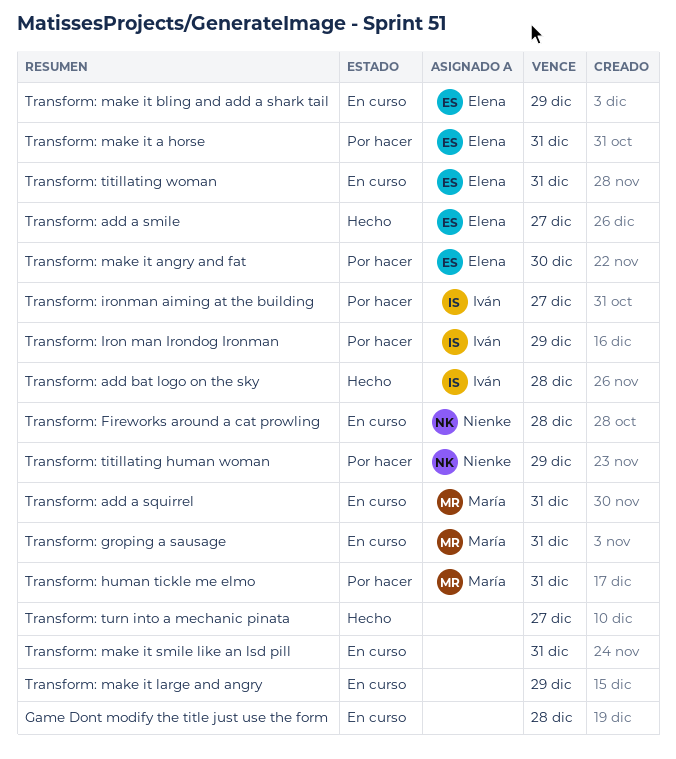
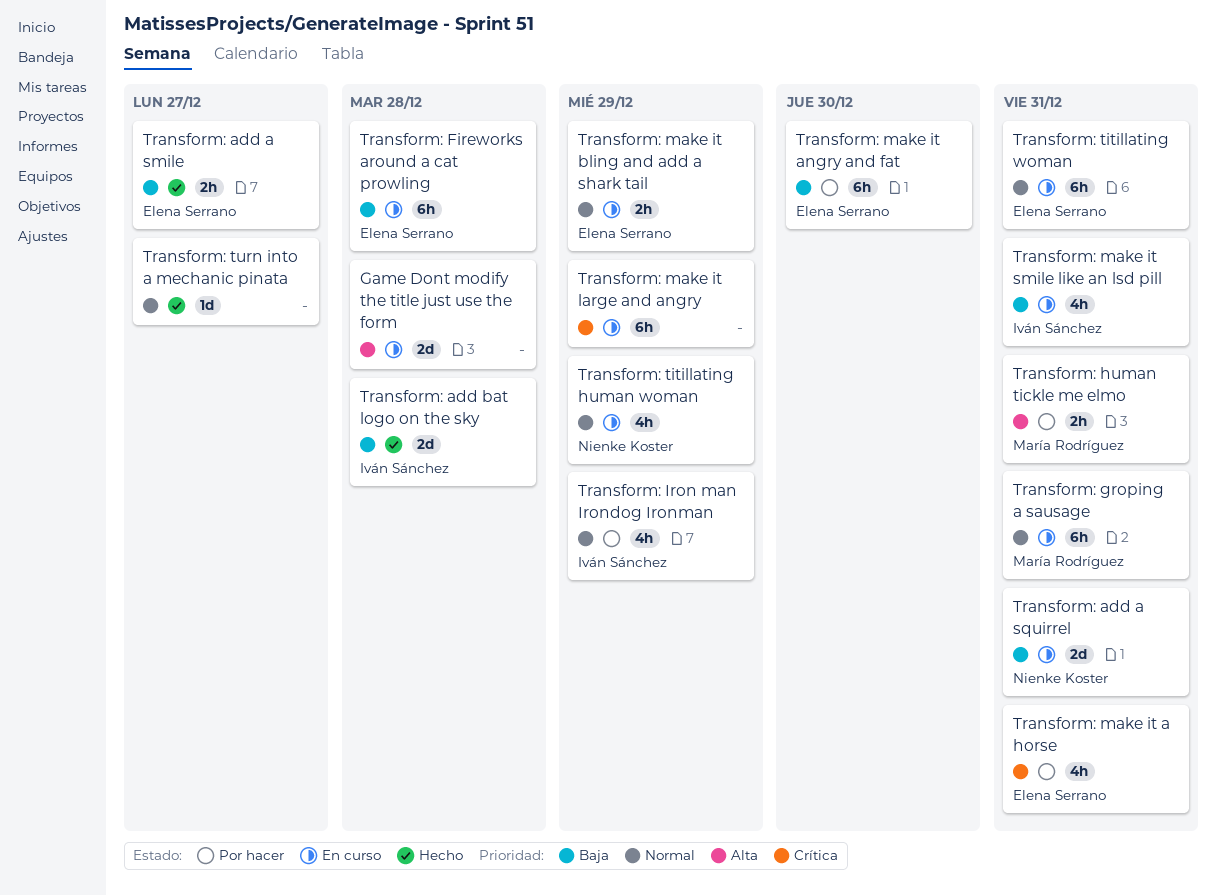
Transform: add a squirrel, owner: María Rodríguez -> Nienke Koster
Transform: Fireworks around a cat prowling, owner: Nienke Koster -> Elena Serrano
Transform: ironman aiming at the building: present -> none
Transform: make it smile like an lsd pill, owner: none -> Iván Sánchez
Transform: titillating human woman, status: Por hacer -> En curso

